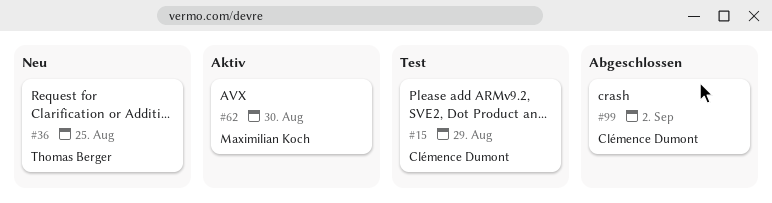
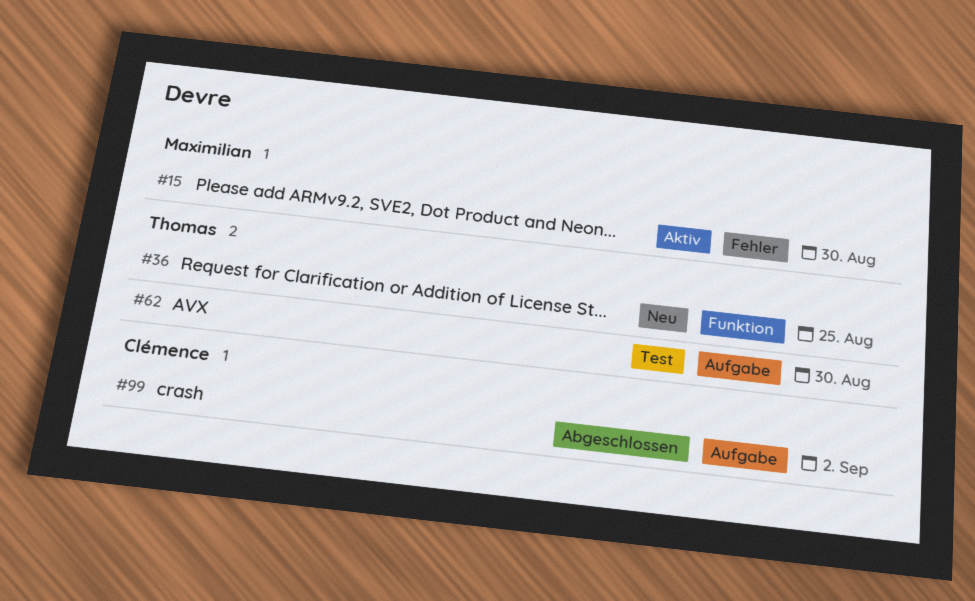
#15, status: Test -> Aktiv
#15, owner: Clémence Dumont -> Maximilian Koch
#15, due: Aug 29 -> Aug 30
#62, status: Aktiv -> Test
#62, owner: Maximilian Koch -> Thomas Berger

